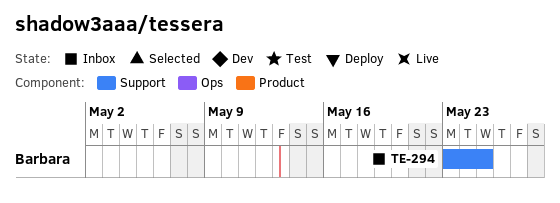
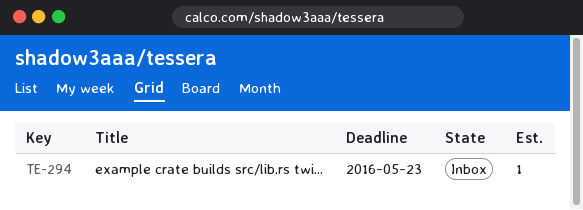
TE-294, due: May 25 -> May 23

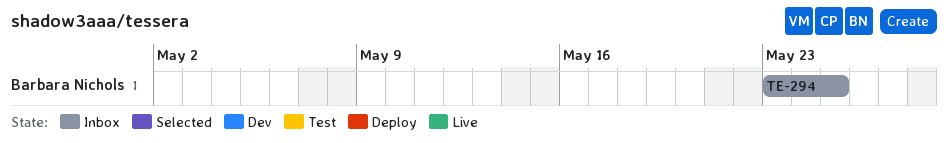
TE-294, due: May 23 -> May 25

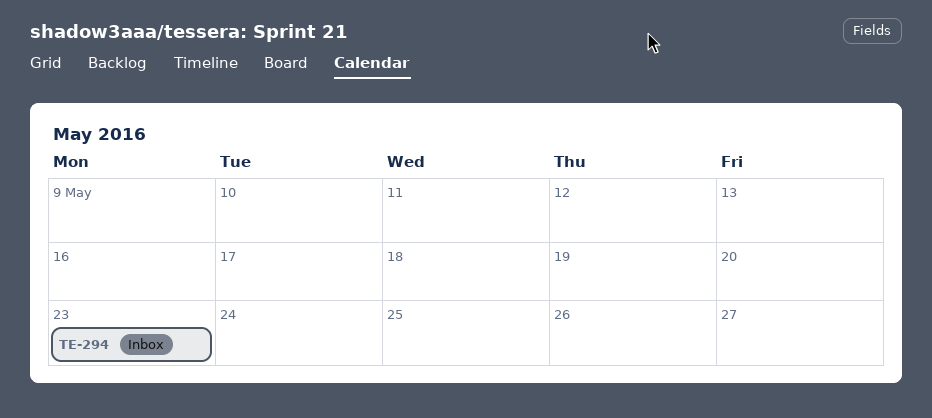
TE-294, due: May 25 -> May 23

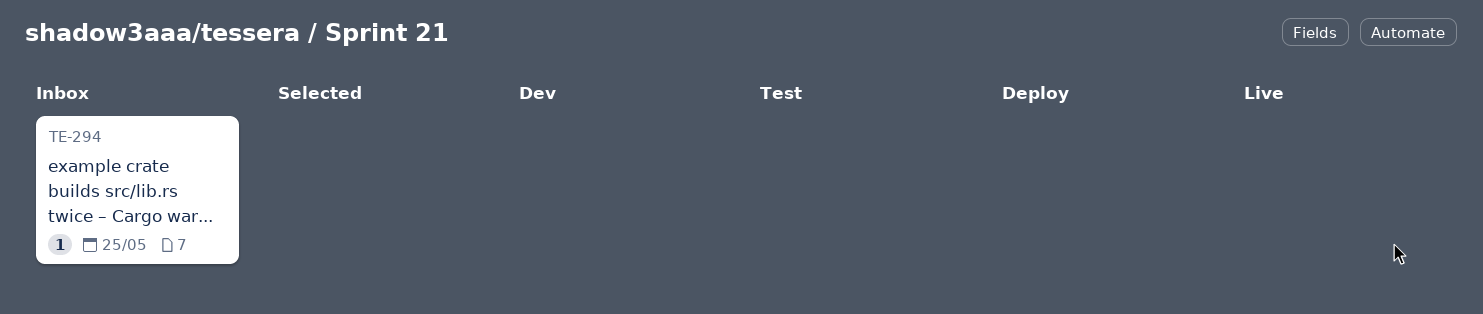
TE-294, due: May 23 -> May 25

